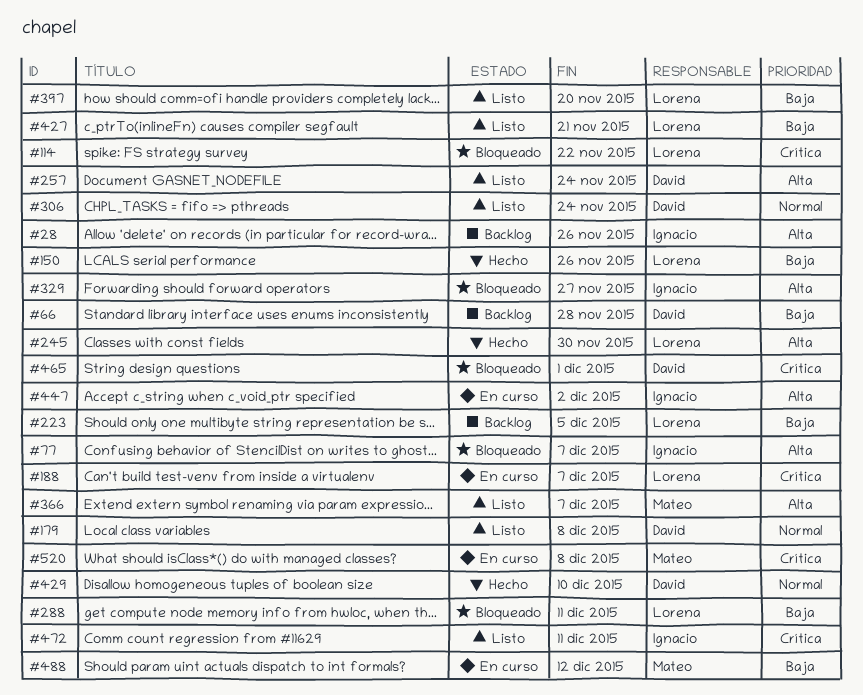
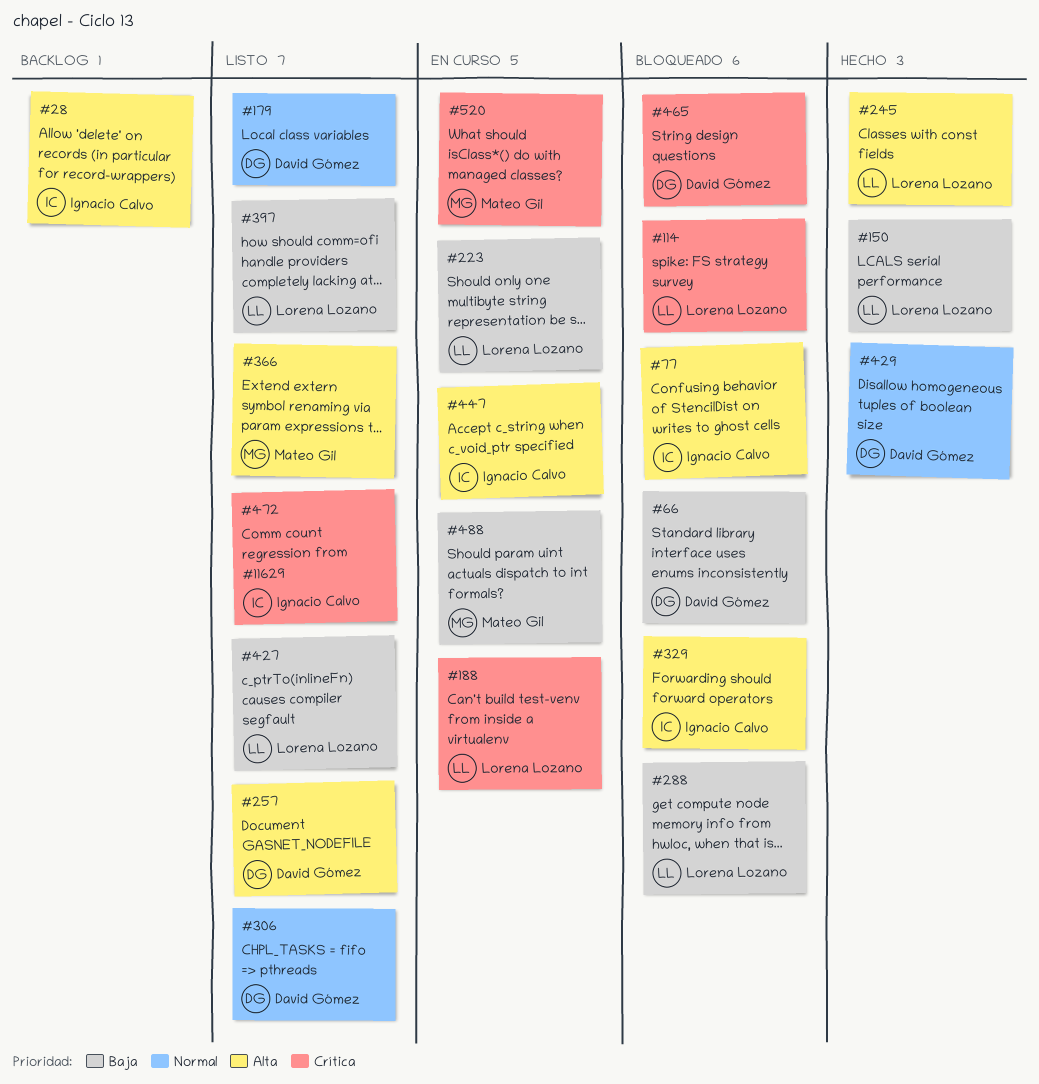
#66, status: Backlog -> Bloqueado
#223, status: Backlog -> En curso

